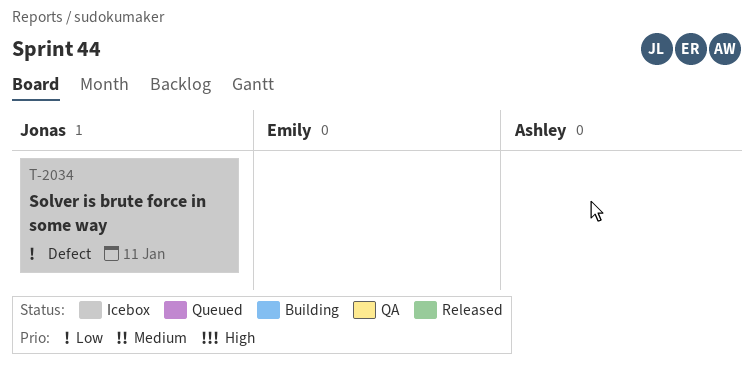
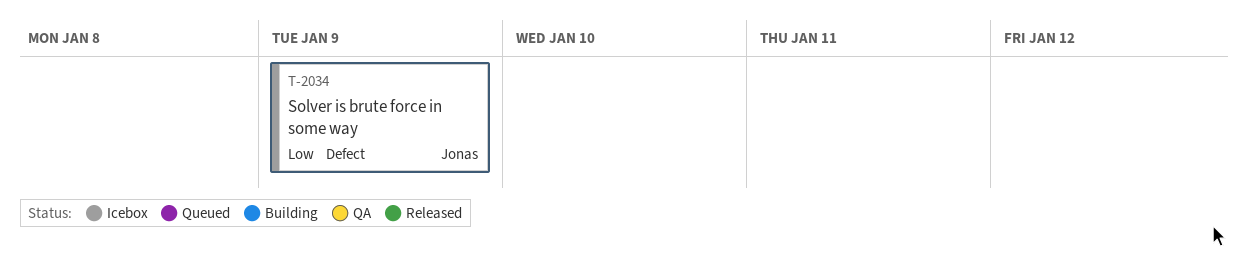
T-2034, due: Jan 11 -> Jan 9

